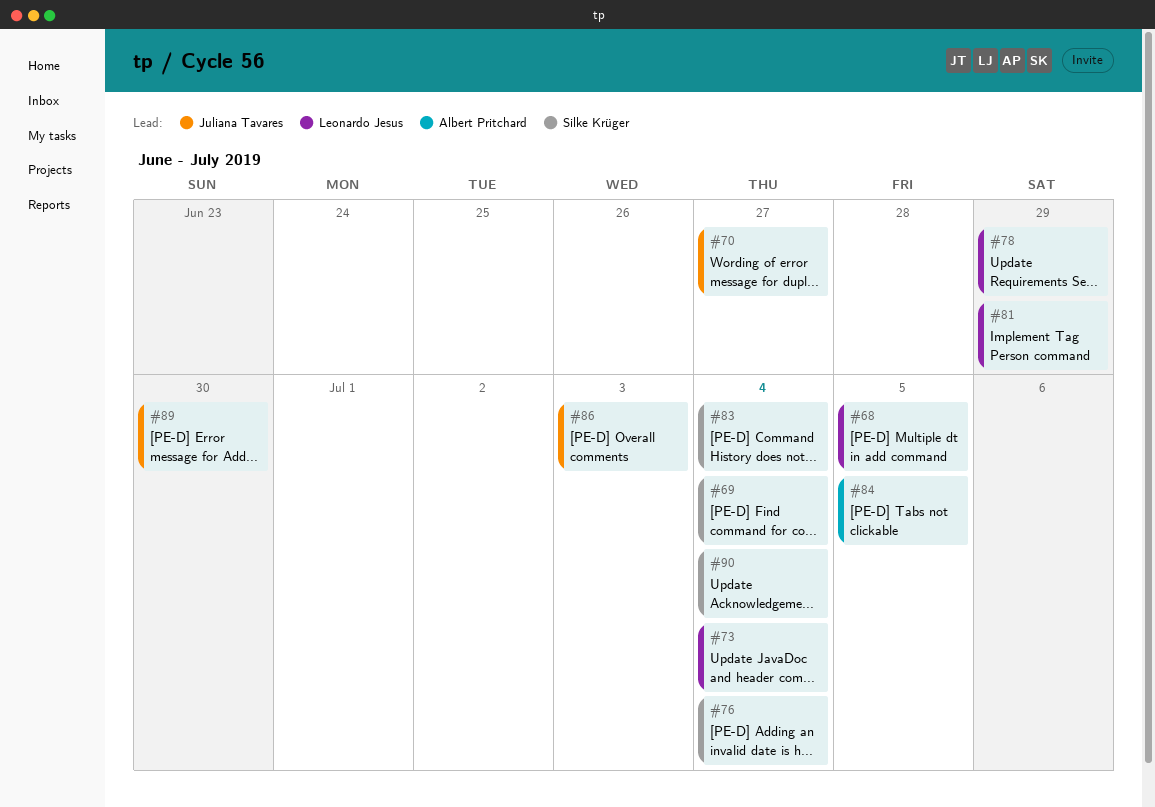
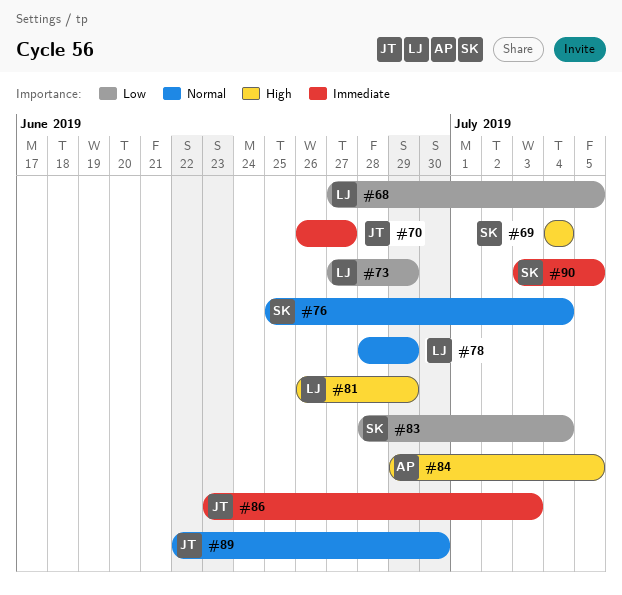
#73, due: Jul 4 -> Jun 29
#90, due: Jul 4 -> Jul 5

